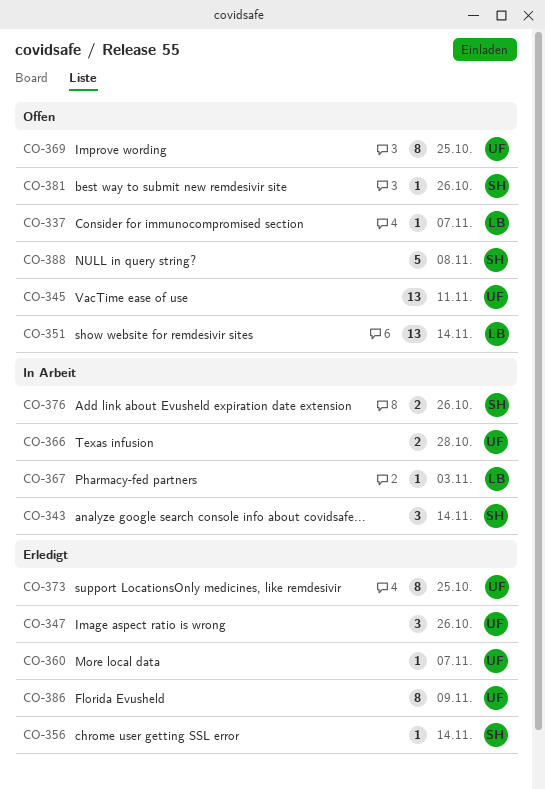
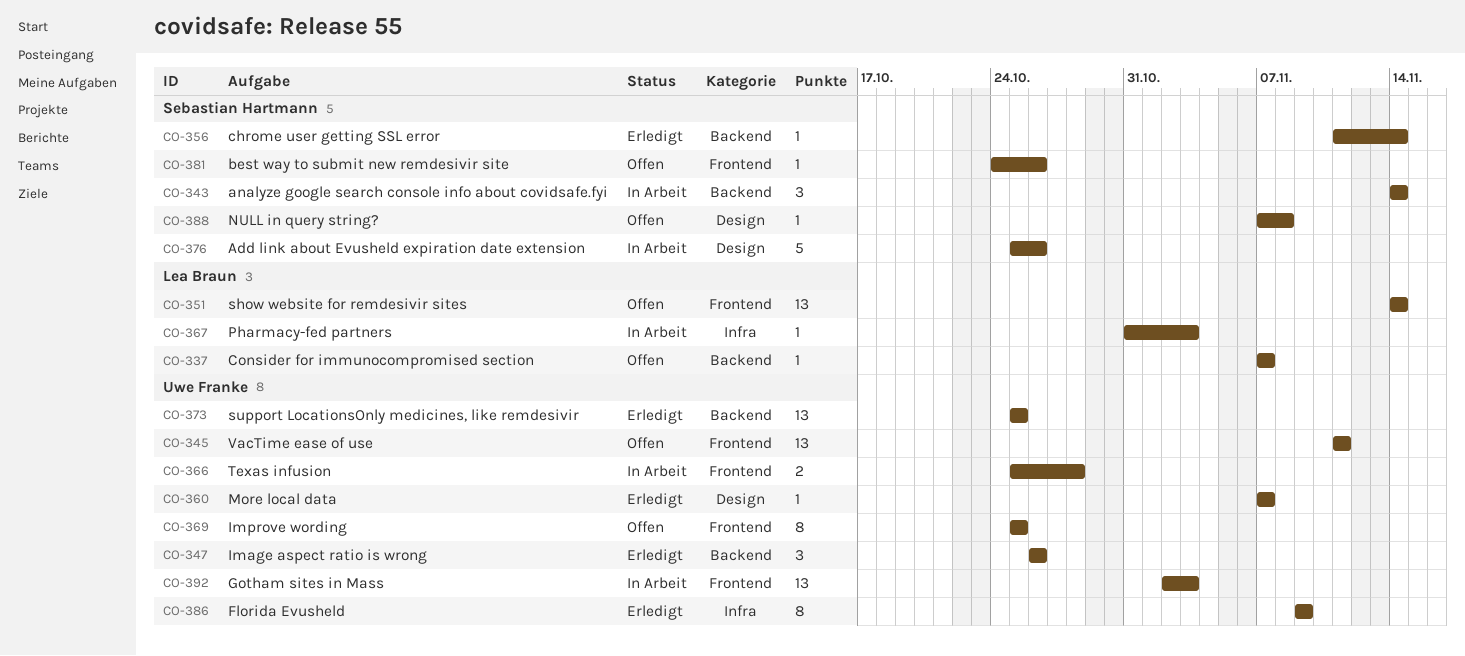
CO-373, estimate: 8 -> 13
CO-376, estimate: 2 -> 5
CO-388, estimate: 5 -> 1
CO-392: none -> present

